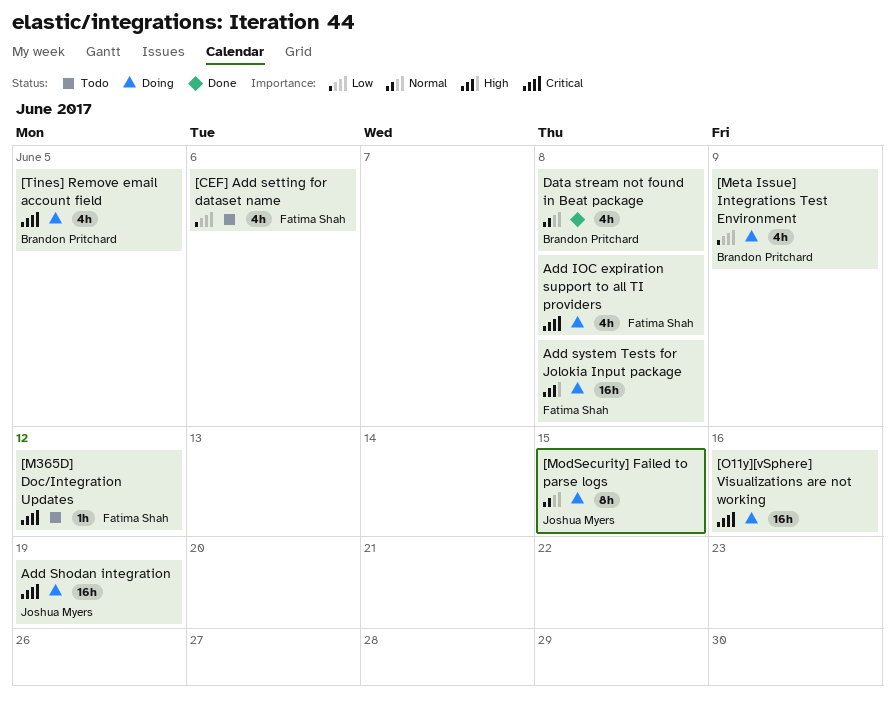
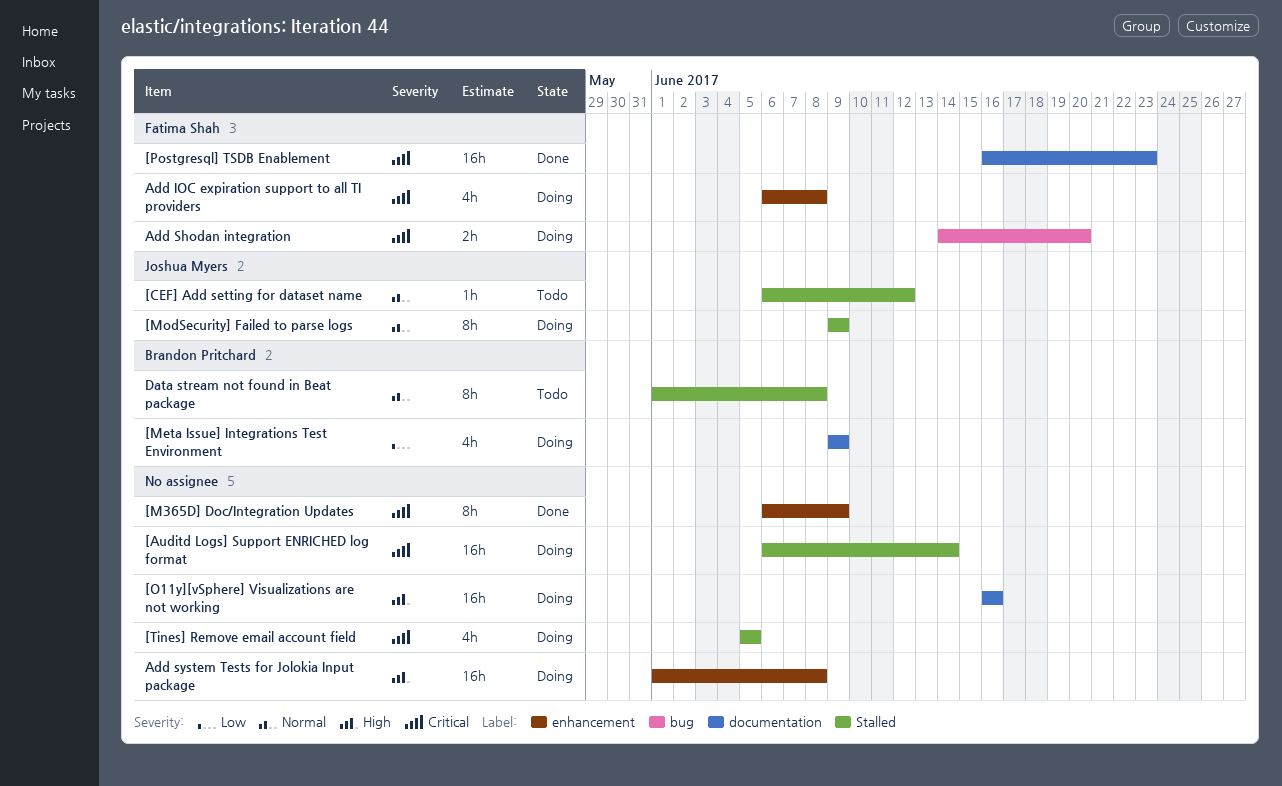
[Auditd Logs] Support ENRICHED log format: none -> present
[CEF] Add setting for dataset name, owner: Fatima Shah -> Joshua Myers
[CEF] Add setting for dataset name, priority: Low -> Normal
[CEF] Add setting for dataset name, estimate: 4h -> 1h
[CEF] Add setting for dataset name, due: Jun 6 -> Jun 12
[M365D] Doc/Integration Updates, status: Todo -> Done
[M365D] Doc/Integration Updates, owner: Fatima Shah -> none
[M365D] Doc/Integration Updates, estimate: 1h -> 8h
[M365D] Doc/Integration Updates, due: Jun 12 -> Jun 9
[ModSecurity] Failed to parse logs, due: Jun 15 -> Jun 9
[O11y][vSphere] Visualizations are not working, priority: Critical -> High
[Postgresql] TSDB Enablement: none -> present
[Tines] Remove email account field, owner: Brandon Pritchard -> none
Add Shodan integration, owner: Joshua Myers -> Fatima Shah
Add Shodan integration, estimate: 16h -> 2h
Add Shodan integration, due: Jun 19 -> Jun 20
Add system Tests for Jolokia Input package, owner: Fatima Shah -> none
Data stream not found in Beat package, status: Done -> Todo
Data stream not found in Beat package, estimate: 4h -> 8h

